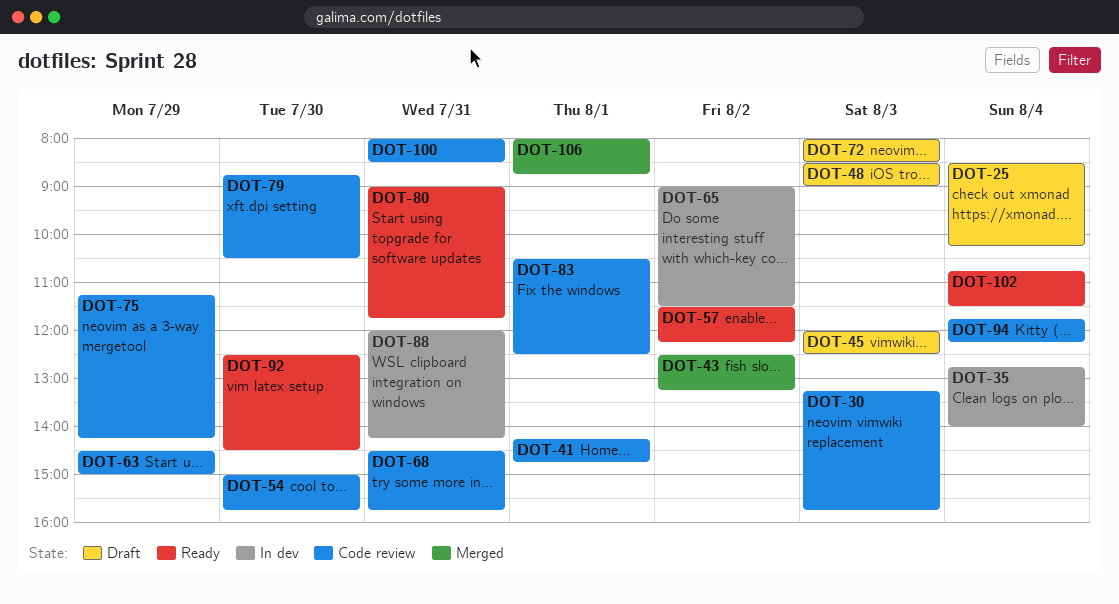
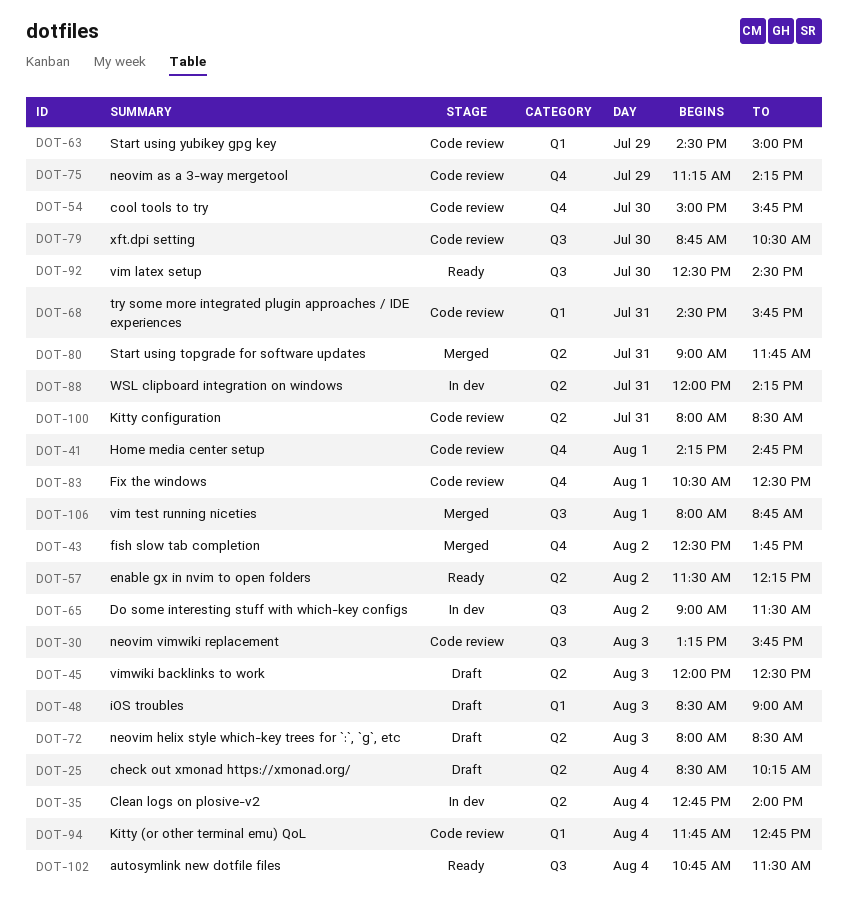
DOT-43, ends: 13:15 -> 13:45
DOT-80, status: Ready -> Merged
DOT-94, ends: 12:15 -> 12:45

